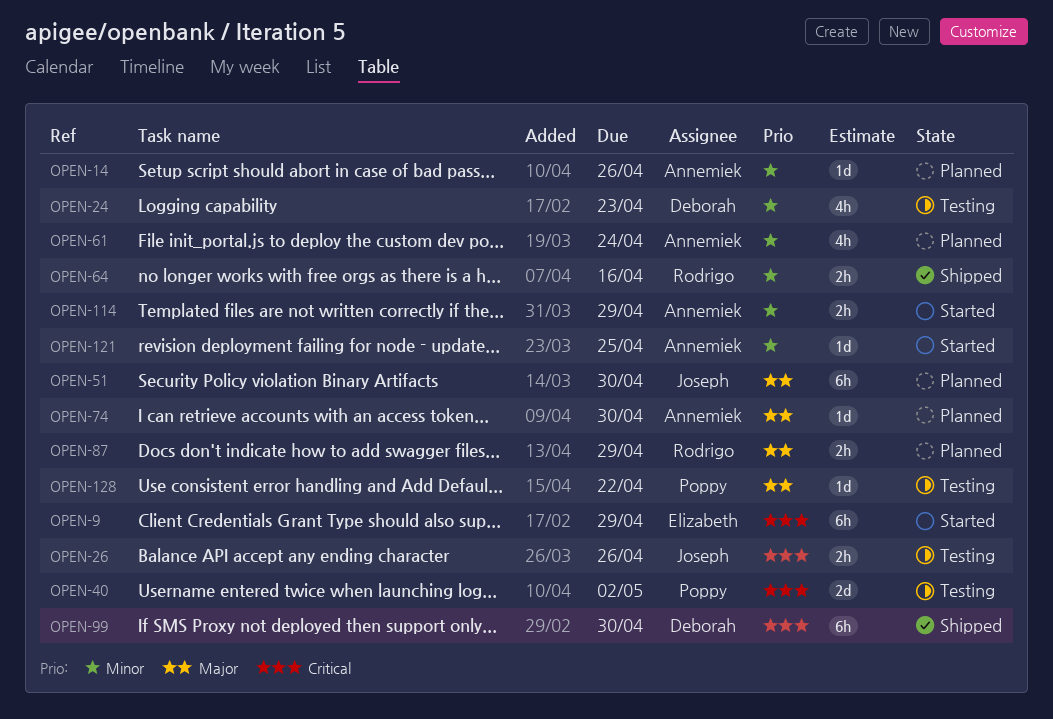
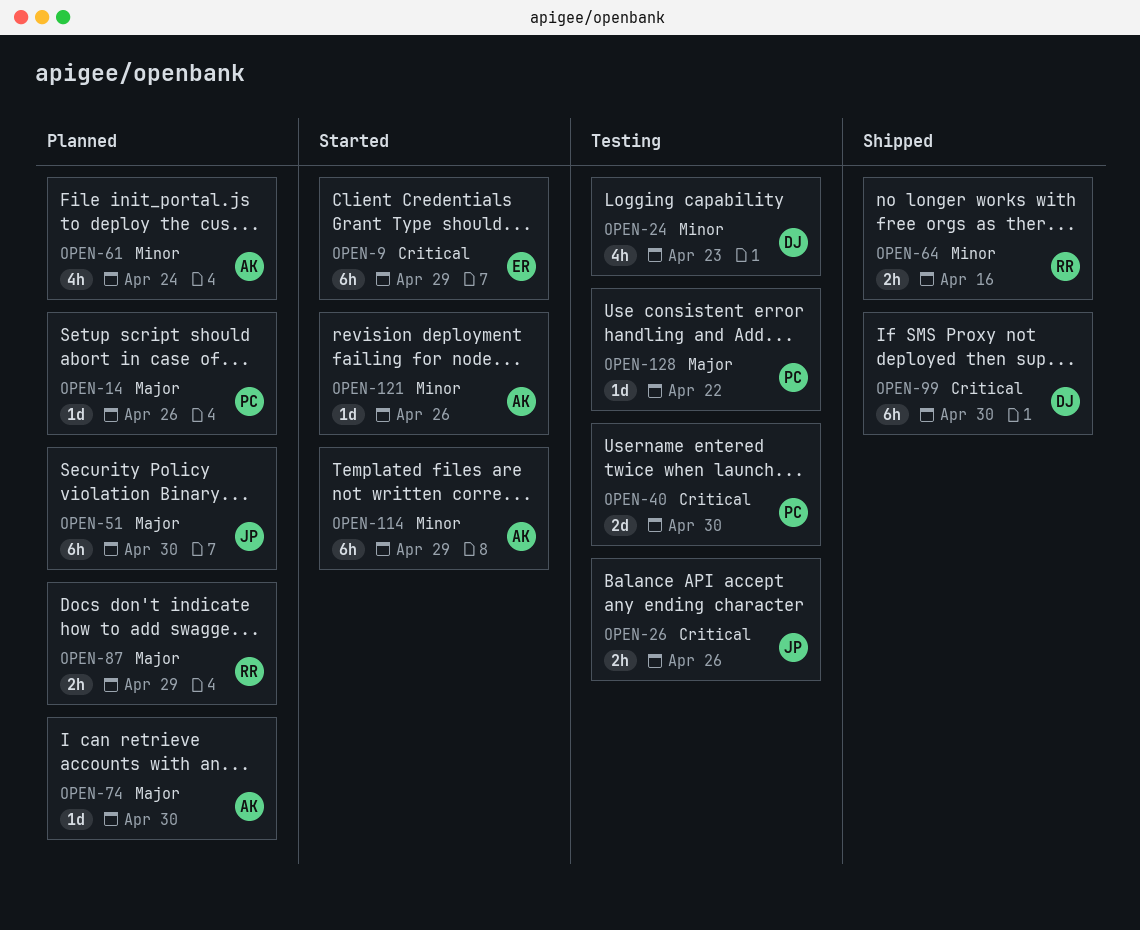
OPEN-14, owner: Annemiek -> Poppy
OPEN-14, priority: Minor -> Major
OPEN-40, due: May 2 -> Apr 30
OPEN-114, estimate: 2h -> 6h
OPEN-121, due: Apr 25 -> Apr 26

